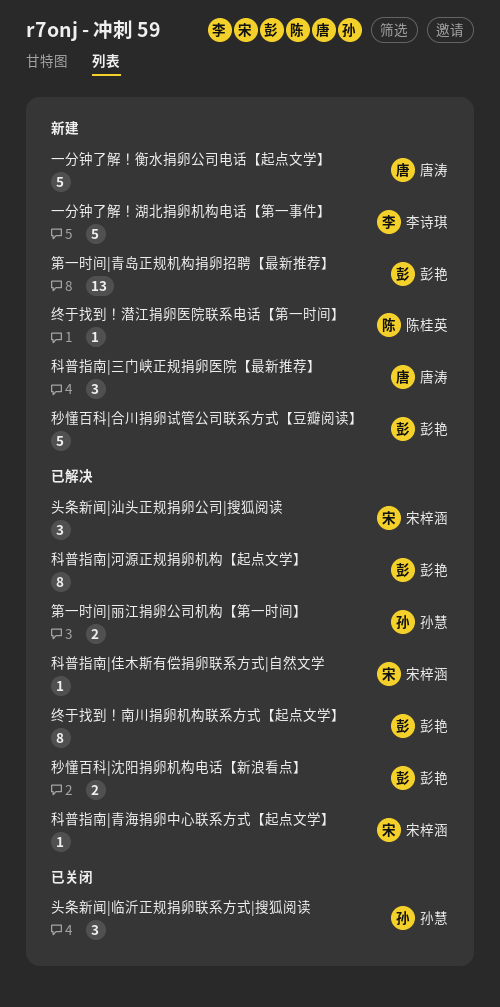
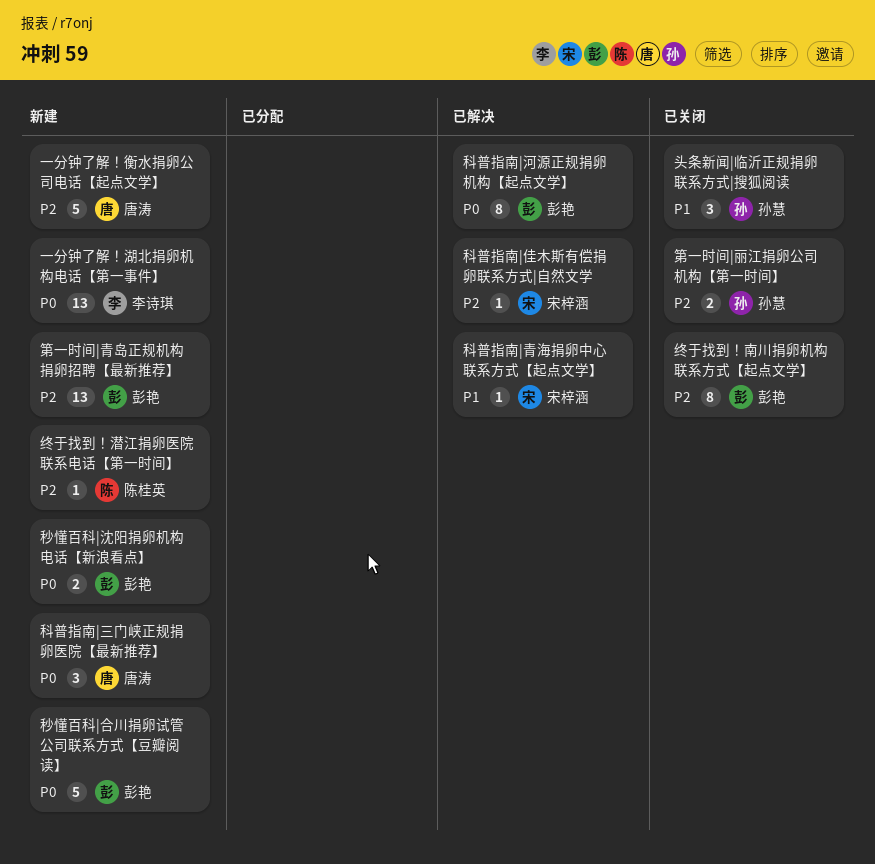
一分钟了解！湖北捐卵机构电话【第一事件】, estimate: 5 -> 13
头条新闻|汕头正规捐卵公司|搜狐阅读: present -> none
秒懂百科|沈阳捐卵机构电话【新浪看点】, status: 已解决 -> 新建
第一时间|丽江捐卵公司机构【第一时间】, status: 已解决 -> 已关闭
终于找到！南川捐卵机构联系方式【起点文学】, status: 已解决 -> 已关闭

